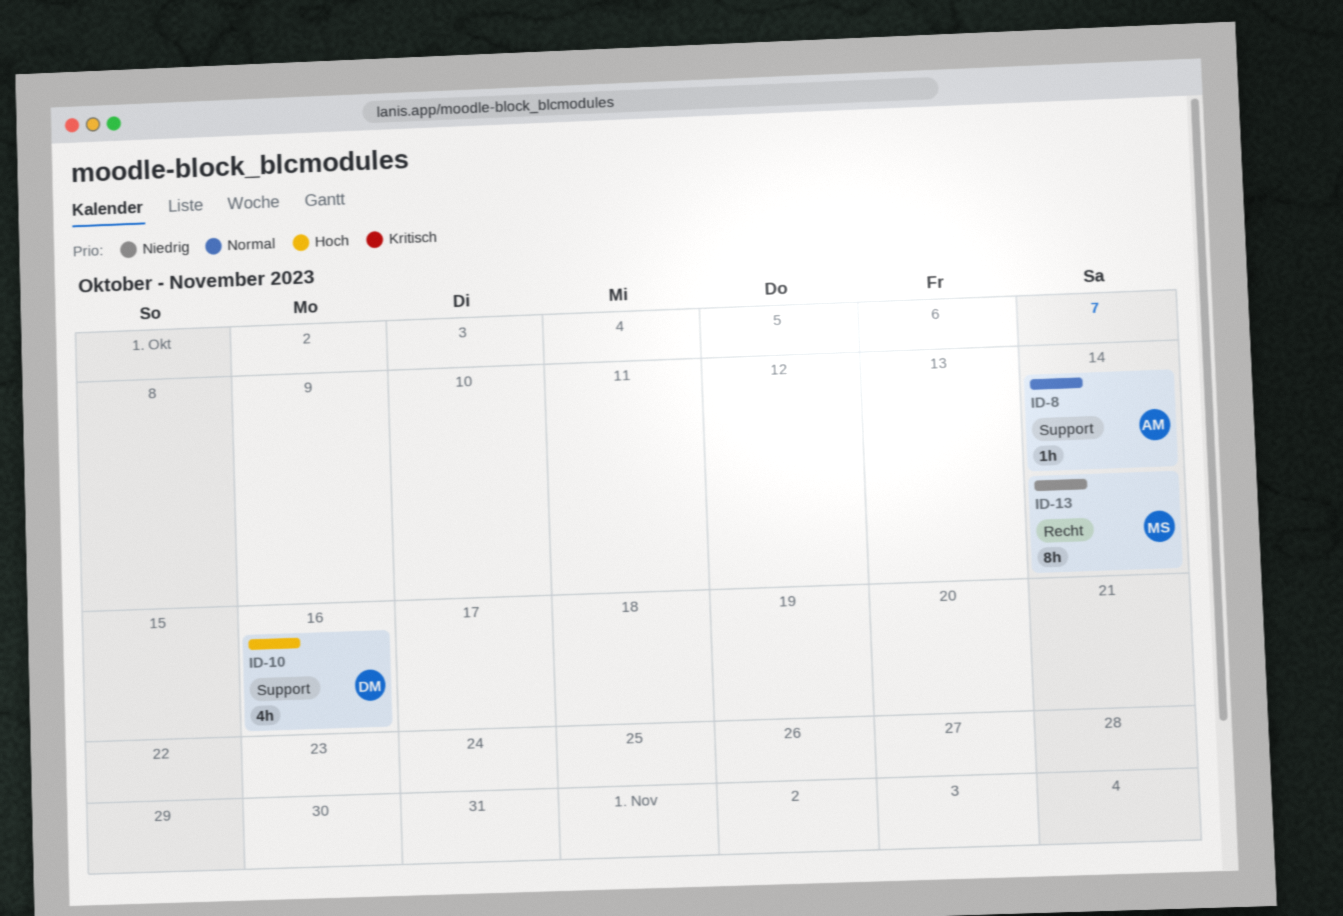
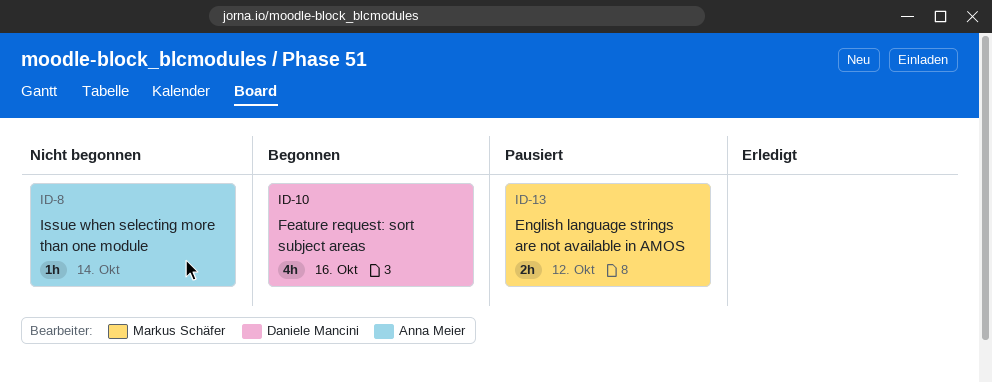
ID-13, estimate: 8h -> 2h
ID-13, due: Oct 14 -> Oct 12

